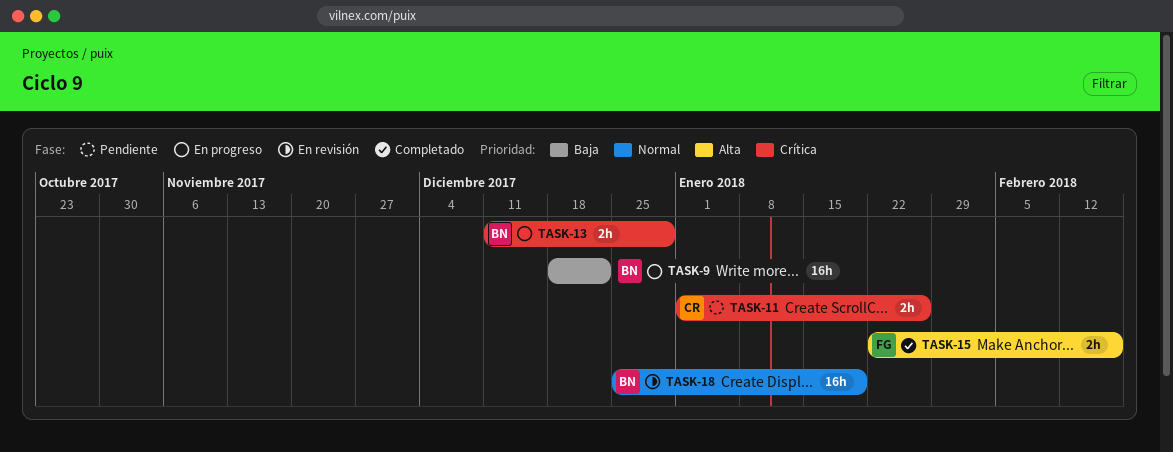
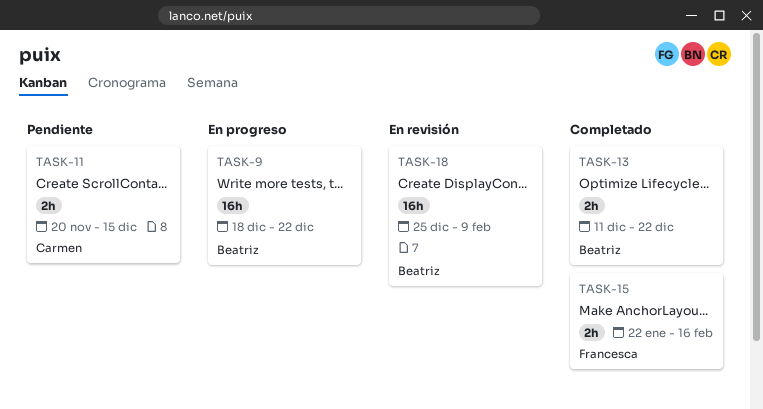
TASK-11, start: Jan 1 -> Nov 20
TASK-11, due: Jan 26 -> Dec 15
TASK-13, status: En progreso -> Completado
TASK-13, due: Dec 29 -> Dec 22
TASK-18, due: Jan 19 -> Feb 9

